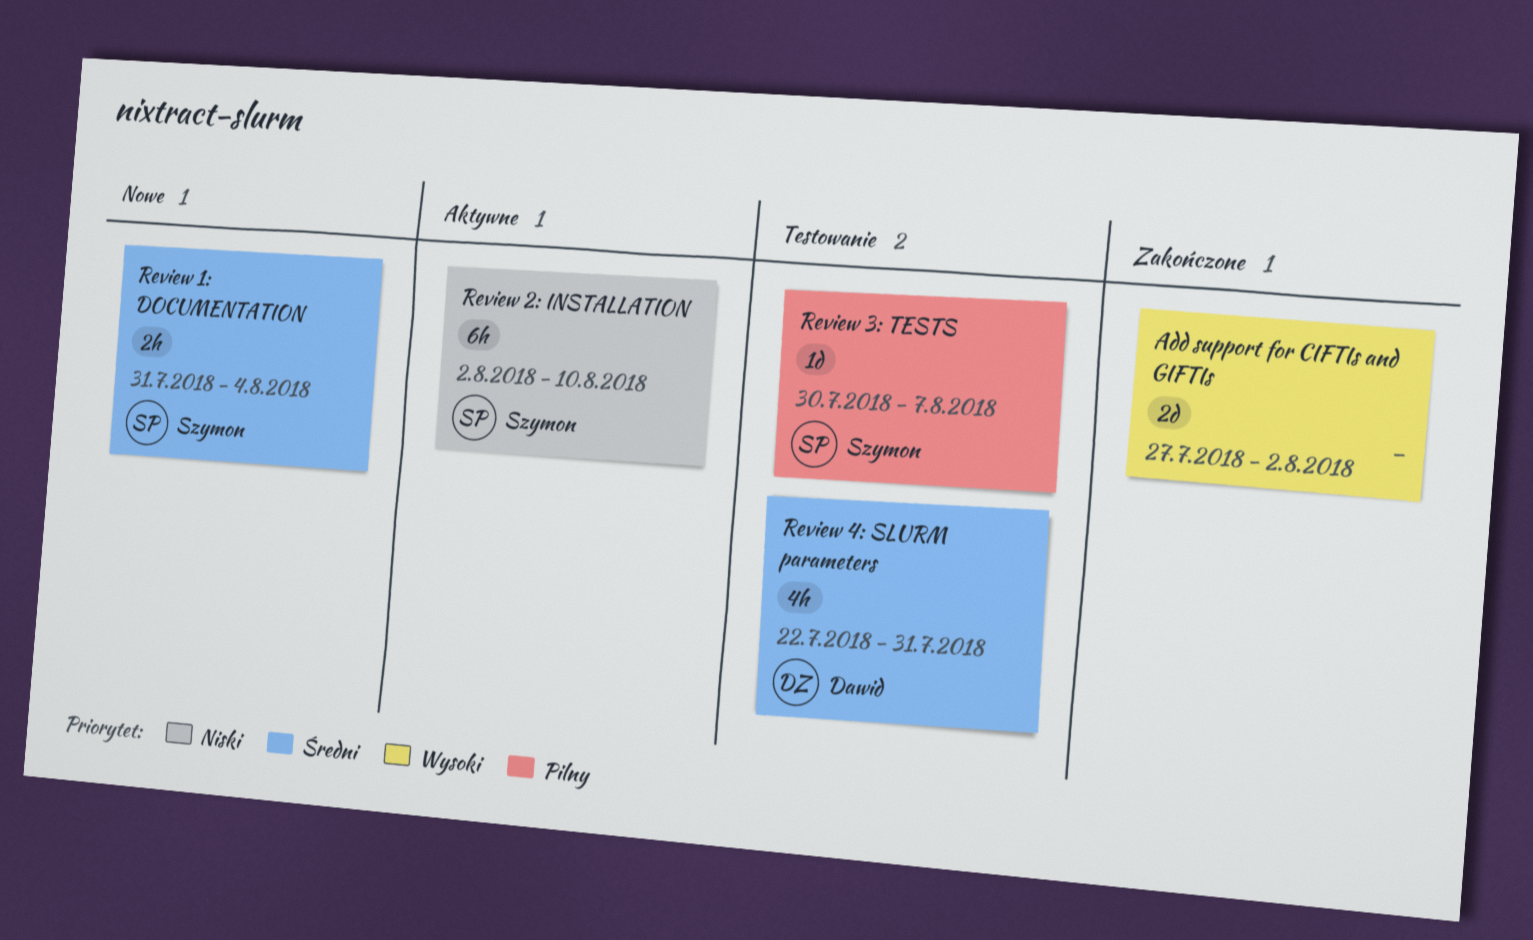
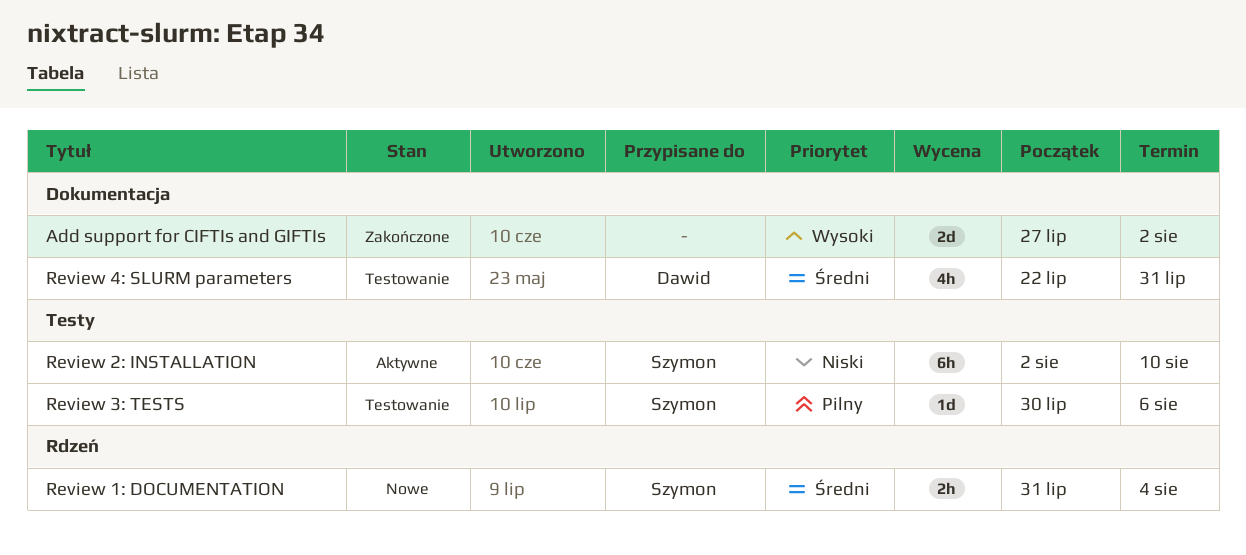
Review 3: TESTS, due: Aug 7 -> Aug 6

